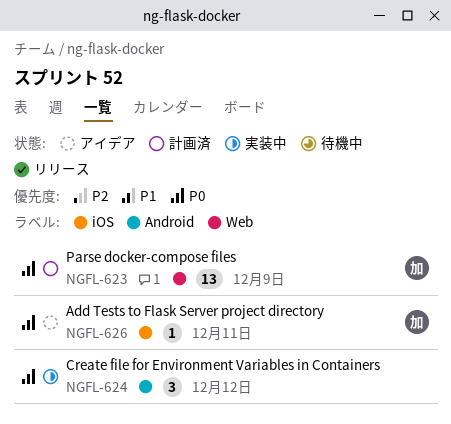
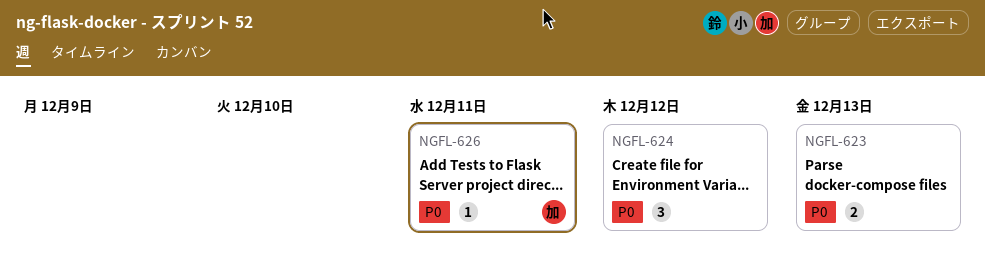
NGFL-623, owner: 加 -> none
NGFL-623, estimate: 13 -> 2
NGFL-623, due: Dec 9 -> Dec 13

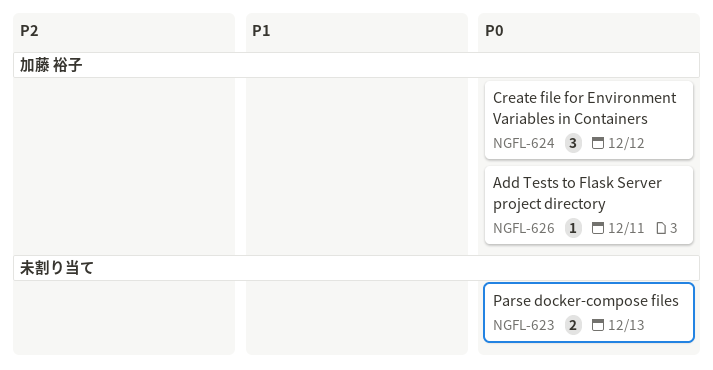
NGFL-624, owner: none -> 加藤 裕子

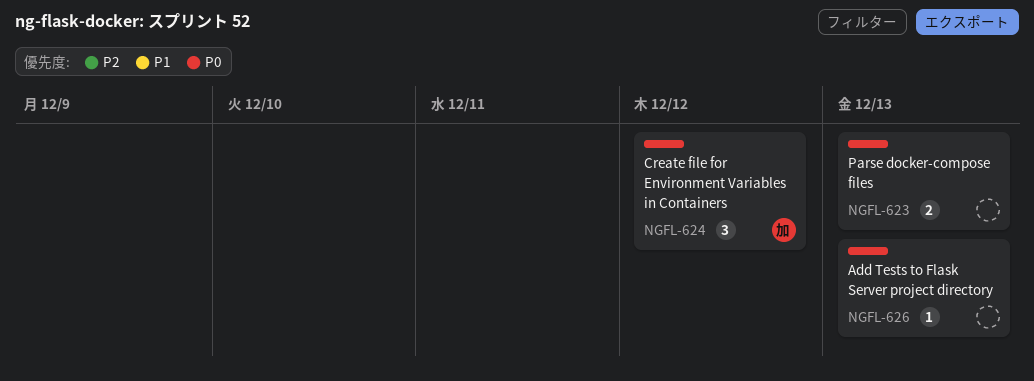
NGFL-626, owner: 加藤 裕子 -> none
NGFL-626, due: Dec 11 -> Dec 13

